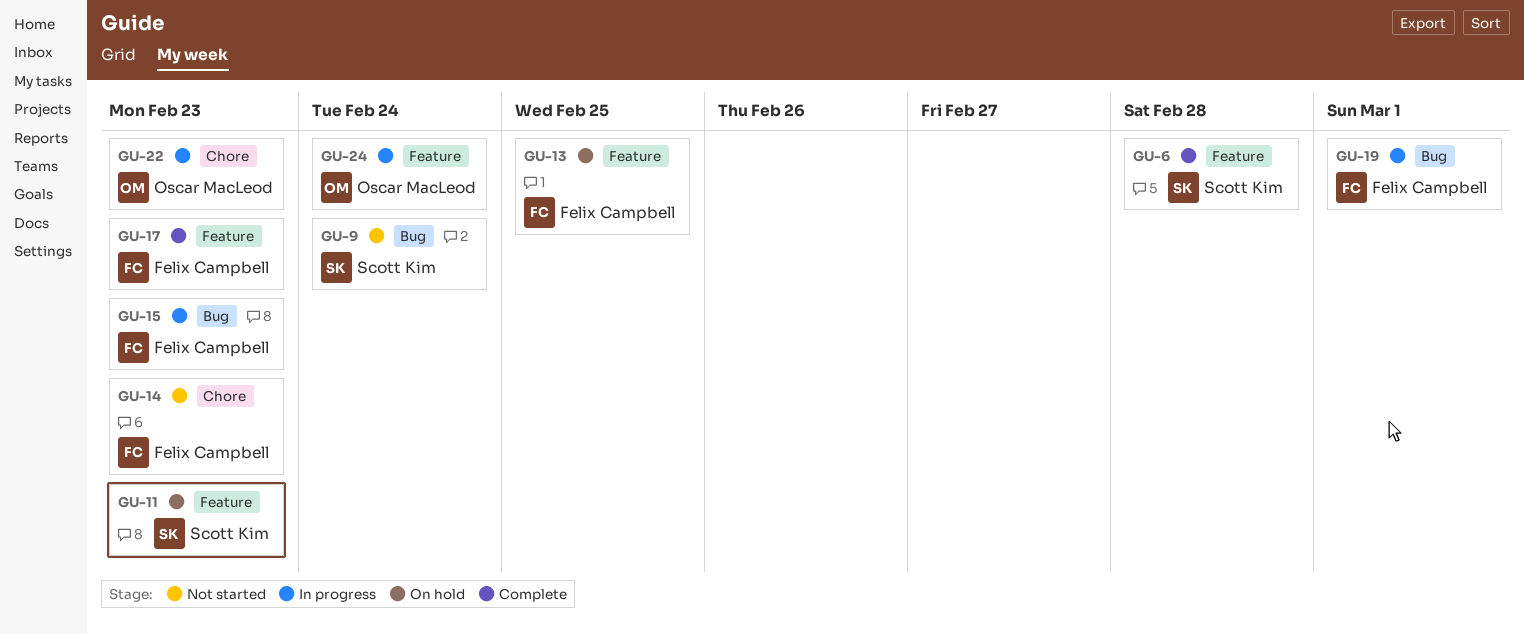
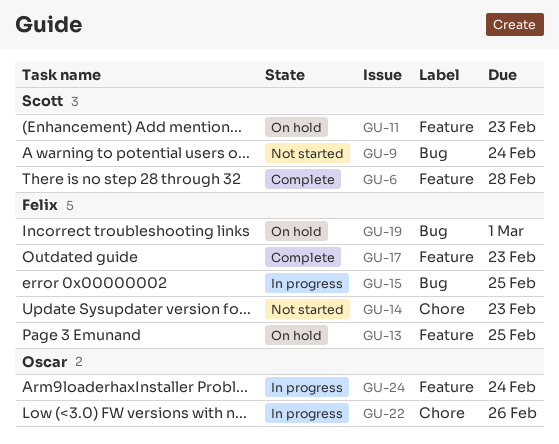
GU-15, due: Feb 23 -> Feb 25
GU-19, status: In progress -> On hold
GU-22, due: Feb 23 -> Feb 26

